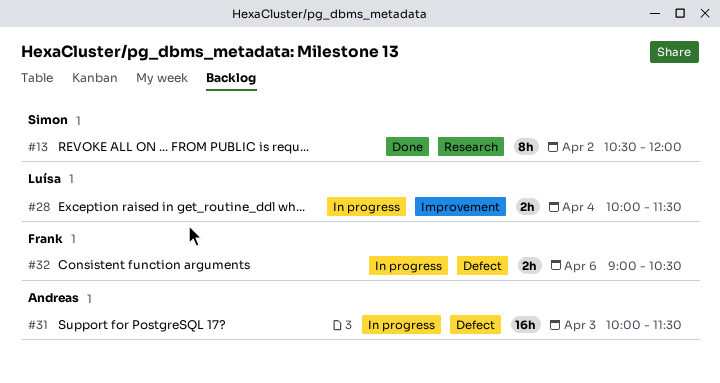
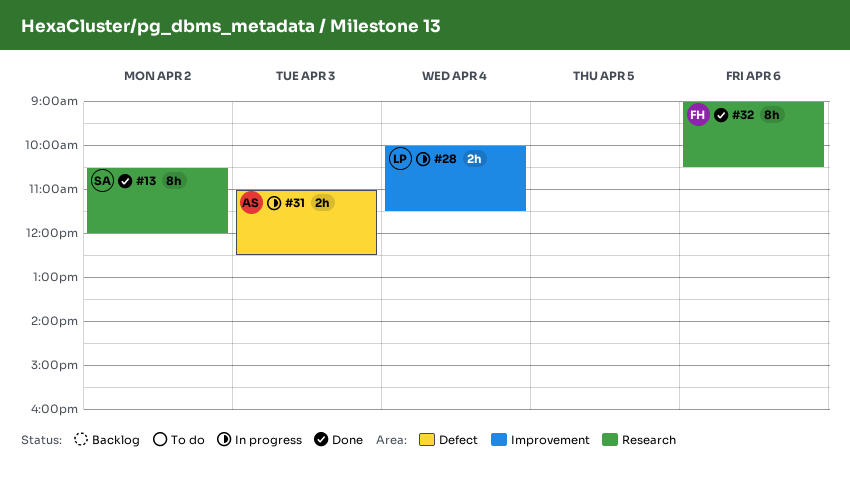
#31, estimate: 16h -> 2h
#31, begins: 10:00 -> 11:00
#31, ends: 11:30 -> 12:30
#32, status: In progress -> Done
#32, label: Defect -> Research
#32, estimate: 2h -> 8h

